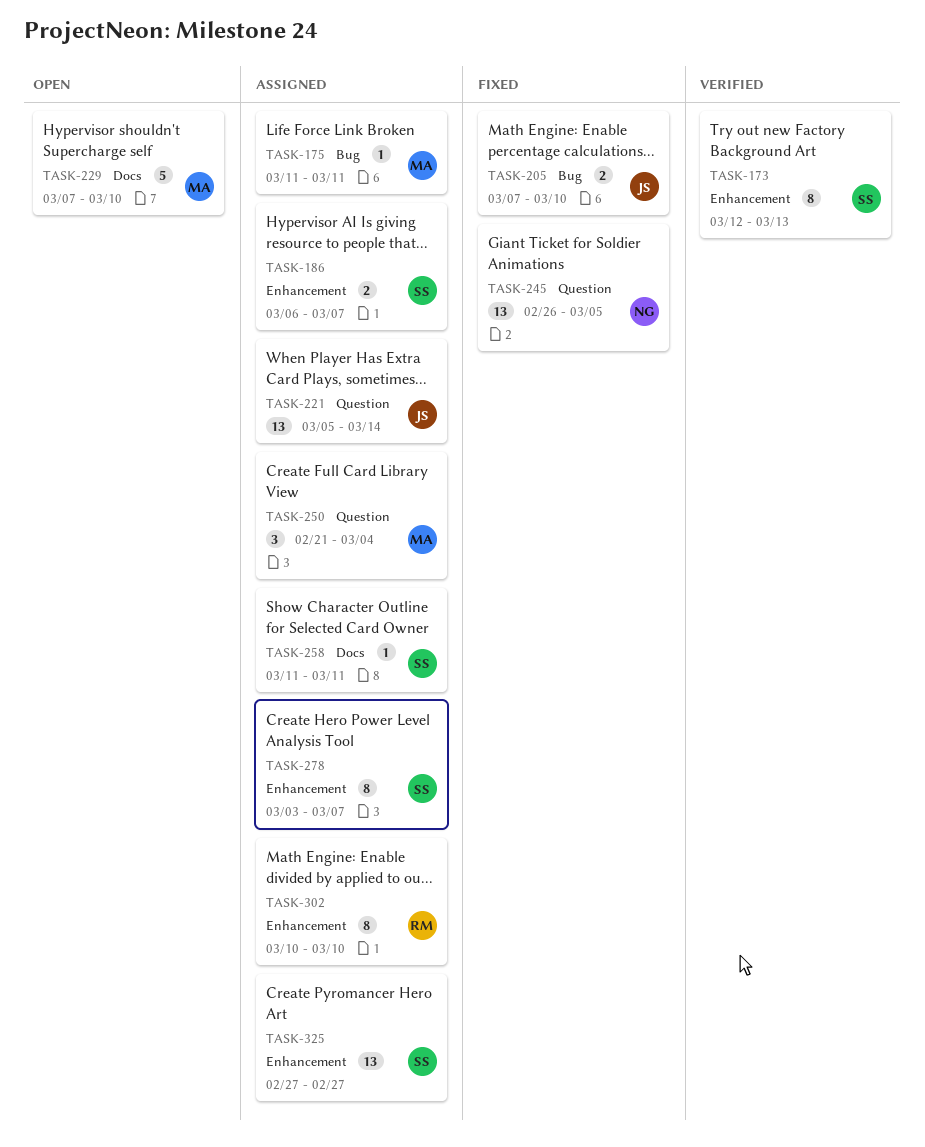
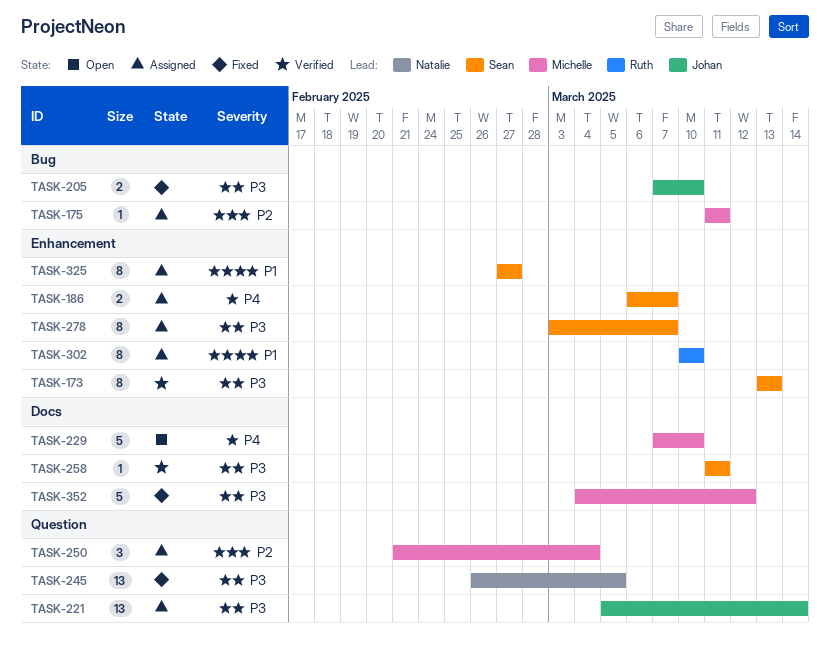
TASK-173, start: Mar 12 -> Mar 13
TASK-258, status: Assigned -> Verified
TASK-325, estimate: 13 -> 8
TASK-352: none -> present

